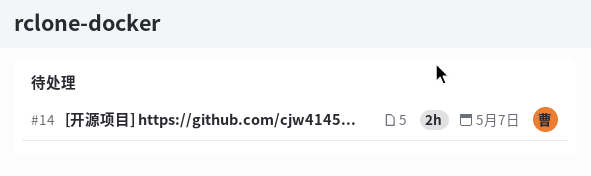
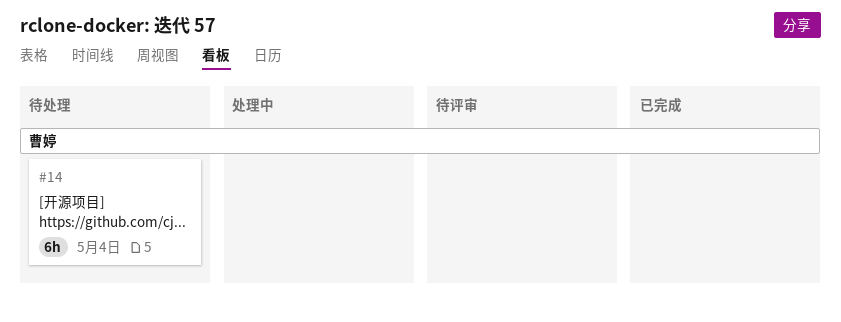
#14, estimate: 2h -> 6h
#14, due: May 7 -> May 4

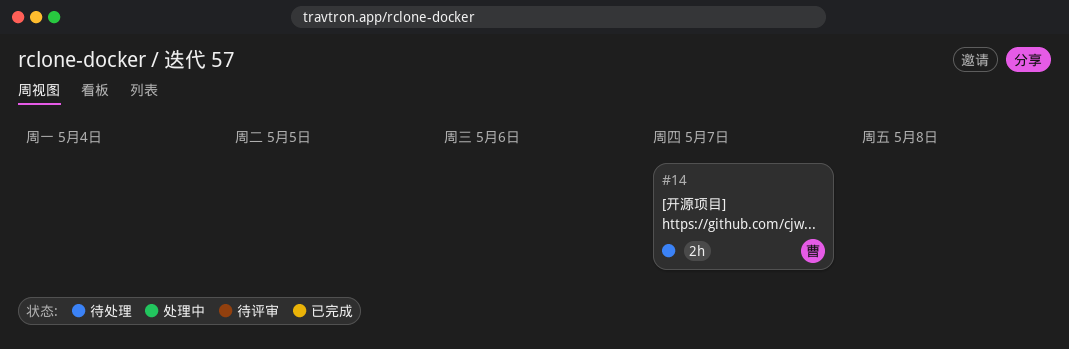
#14, estimate: 6h -> 2h
#14, due: May 4 -> May 7

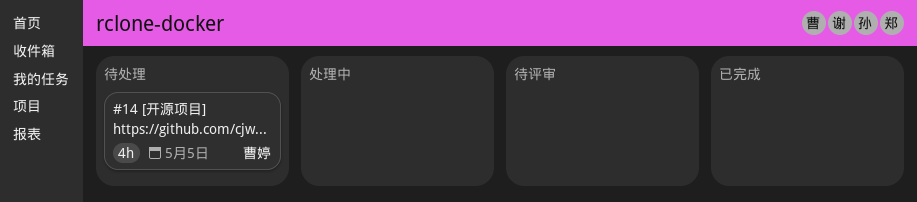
#14, estimate: 2h -> 4h
#14, due: May 7 -> May 5

